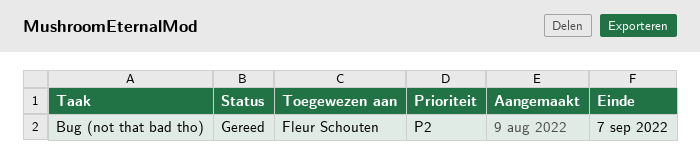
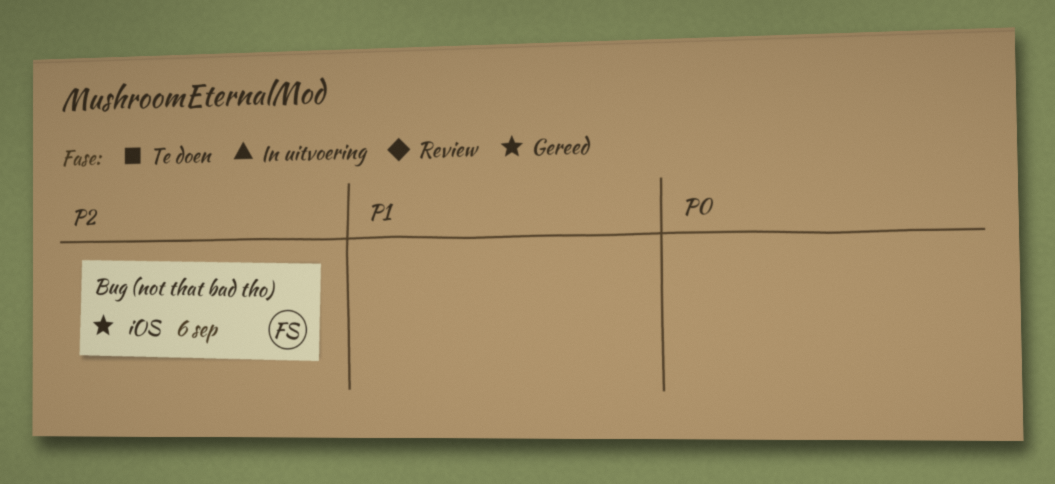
Bug (not that bad tho), due: Sep 7 -> Sep 6

